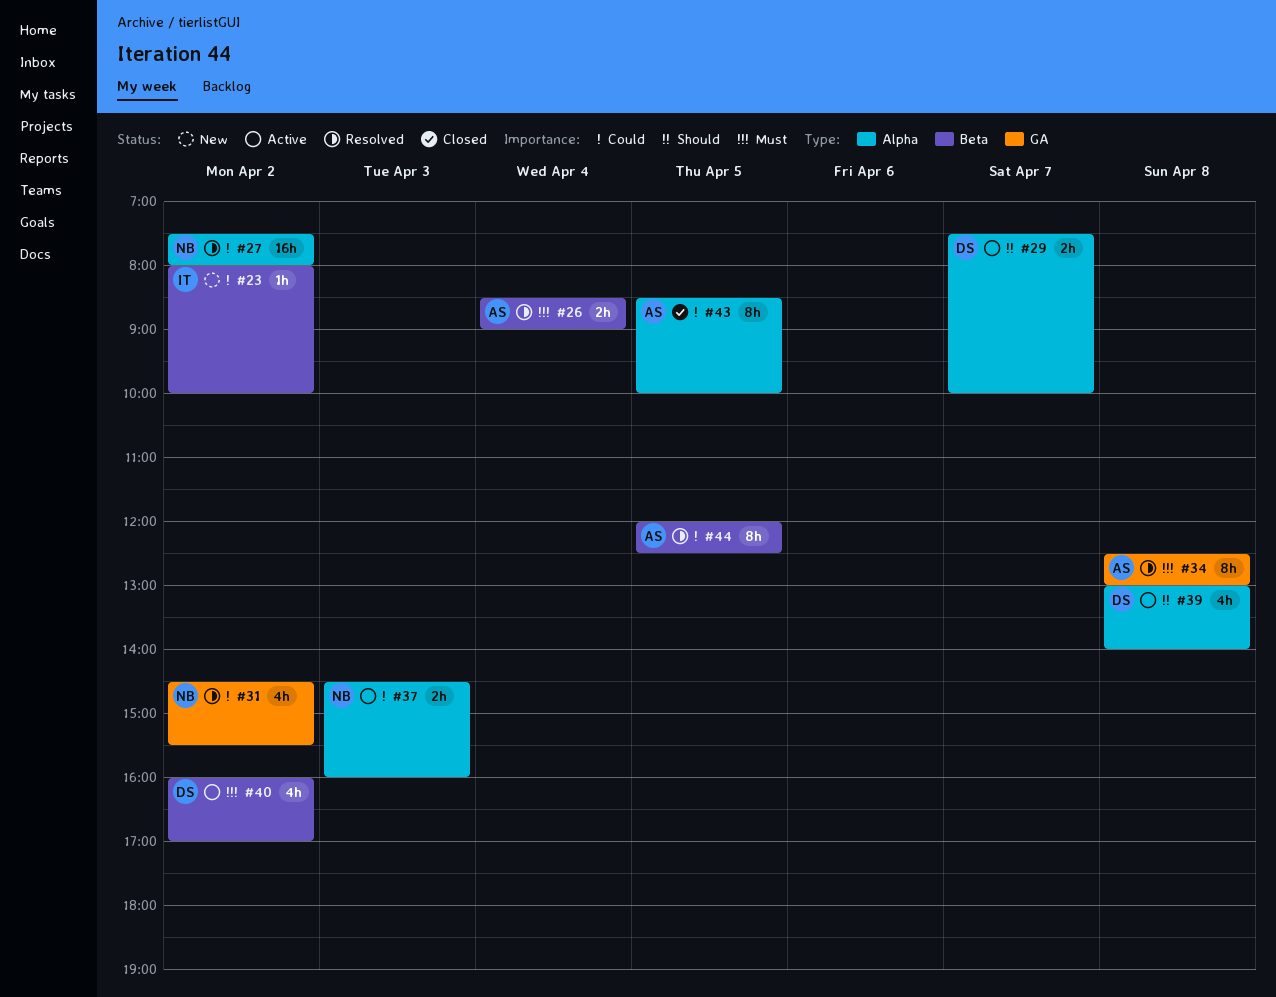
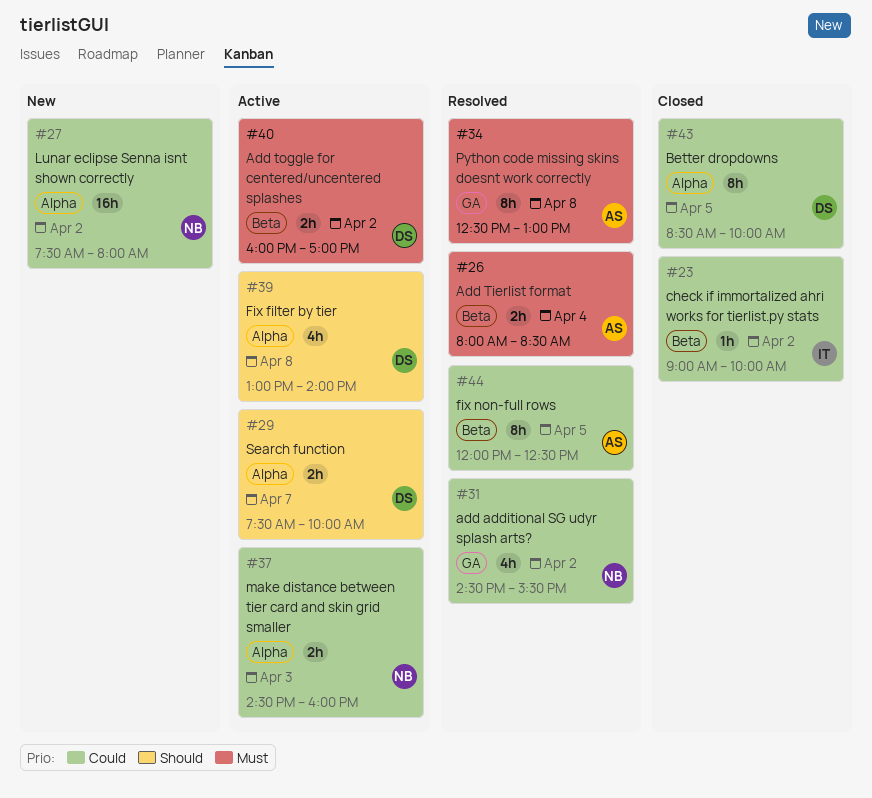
#23, status: New -> Closed
#23, begins: 08:00 -> 09:00
#26, begins: 08:30 -> 08:00
#26, ends: 09:00 -> 08:30
#27, status: Resolved -> New
#40, estimate: 4h -> 2h
#43, owner: AS -> DS

